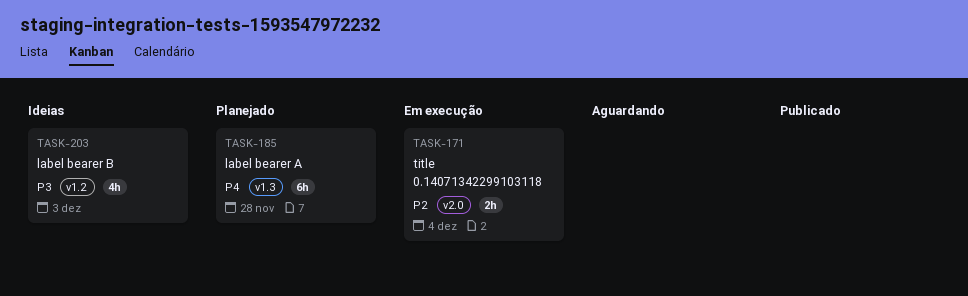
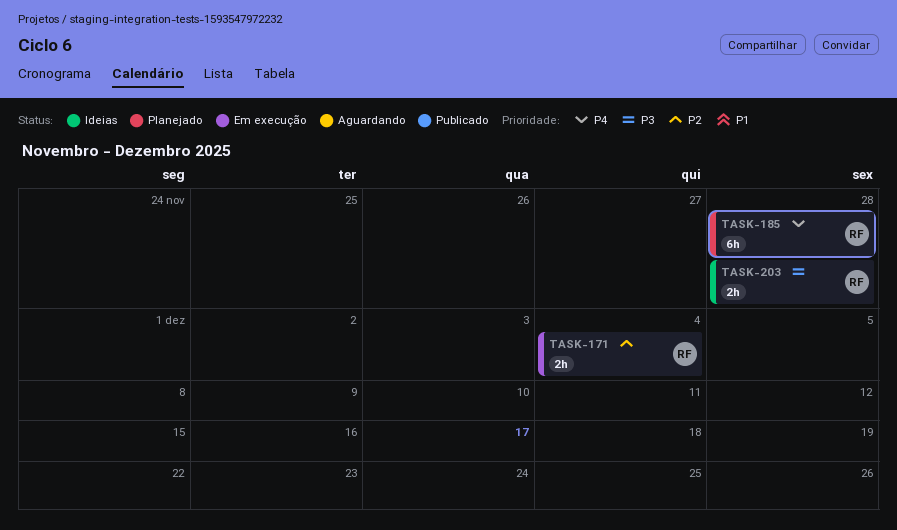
TASK-203, estimate: 4h -> 2h
TASK-203, due: Dec 3 -> Nov 28

